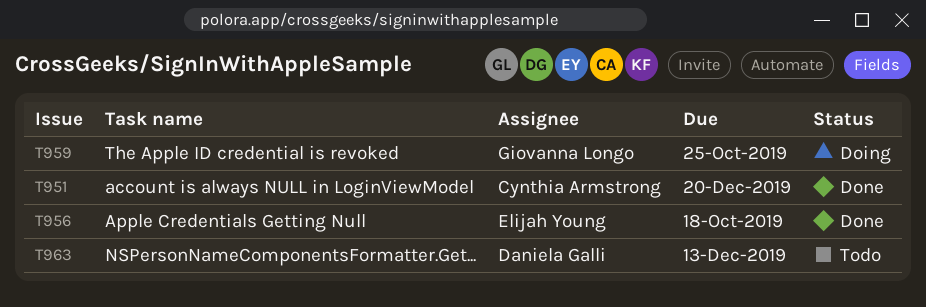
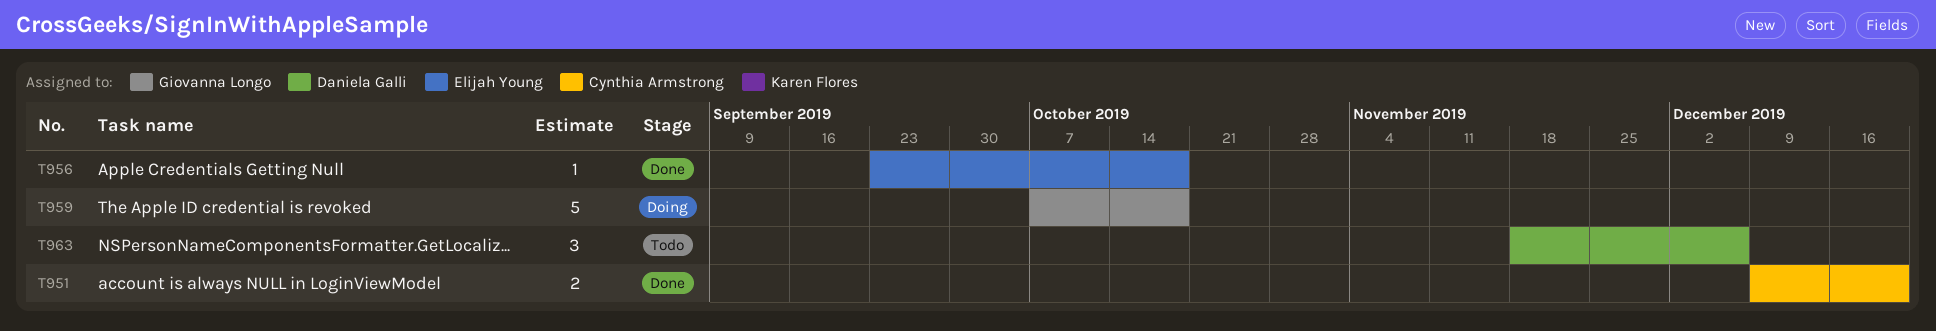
T959, due: Oct 25 -> Oct 18
T963, due: Dec 13 -> Dec 6

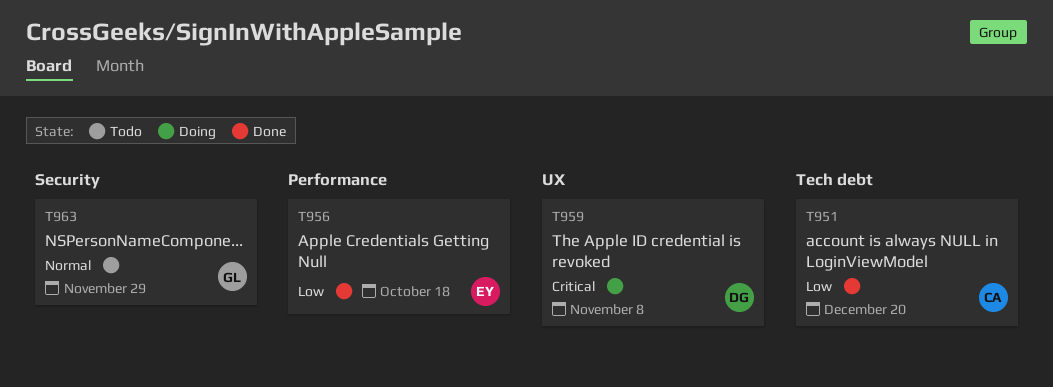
T959, owner: Giovanna Longo -> Daniela Galli
T959, due: Oct 18 -> Nov 8
T963, owner: Daniela Galli -> Giovanna Longo
T963, due: Dec 6 -> Nov 29

